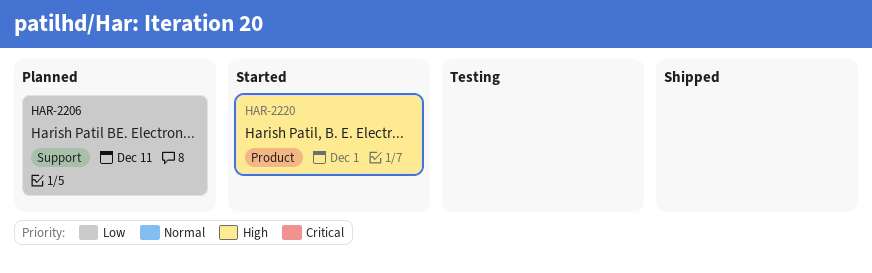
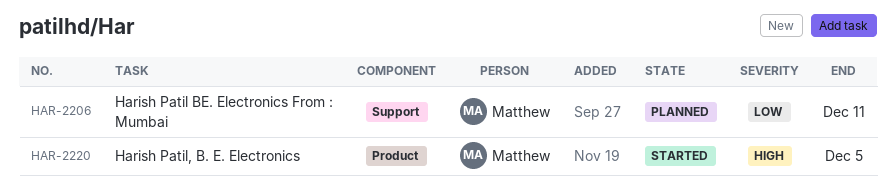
HAR-2220, due: Dec 1 -> Dec 5

